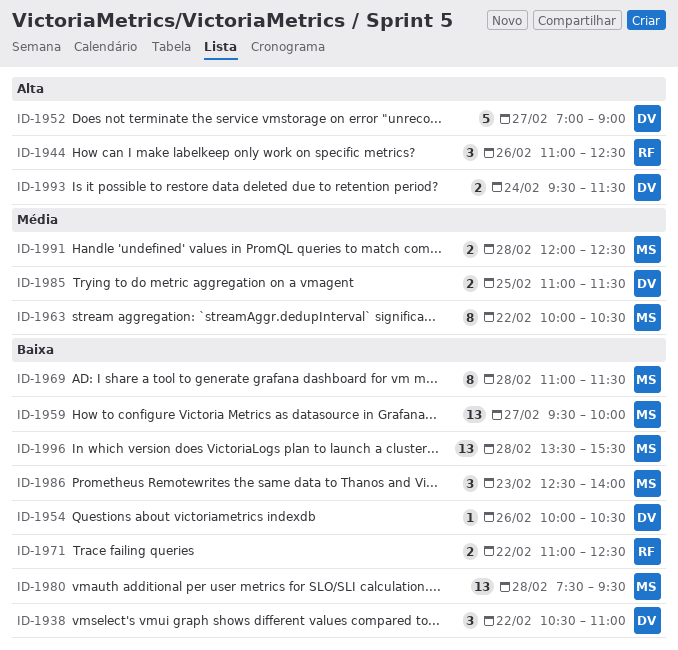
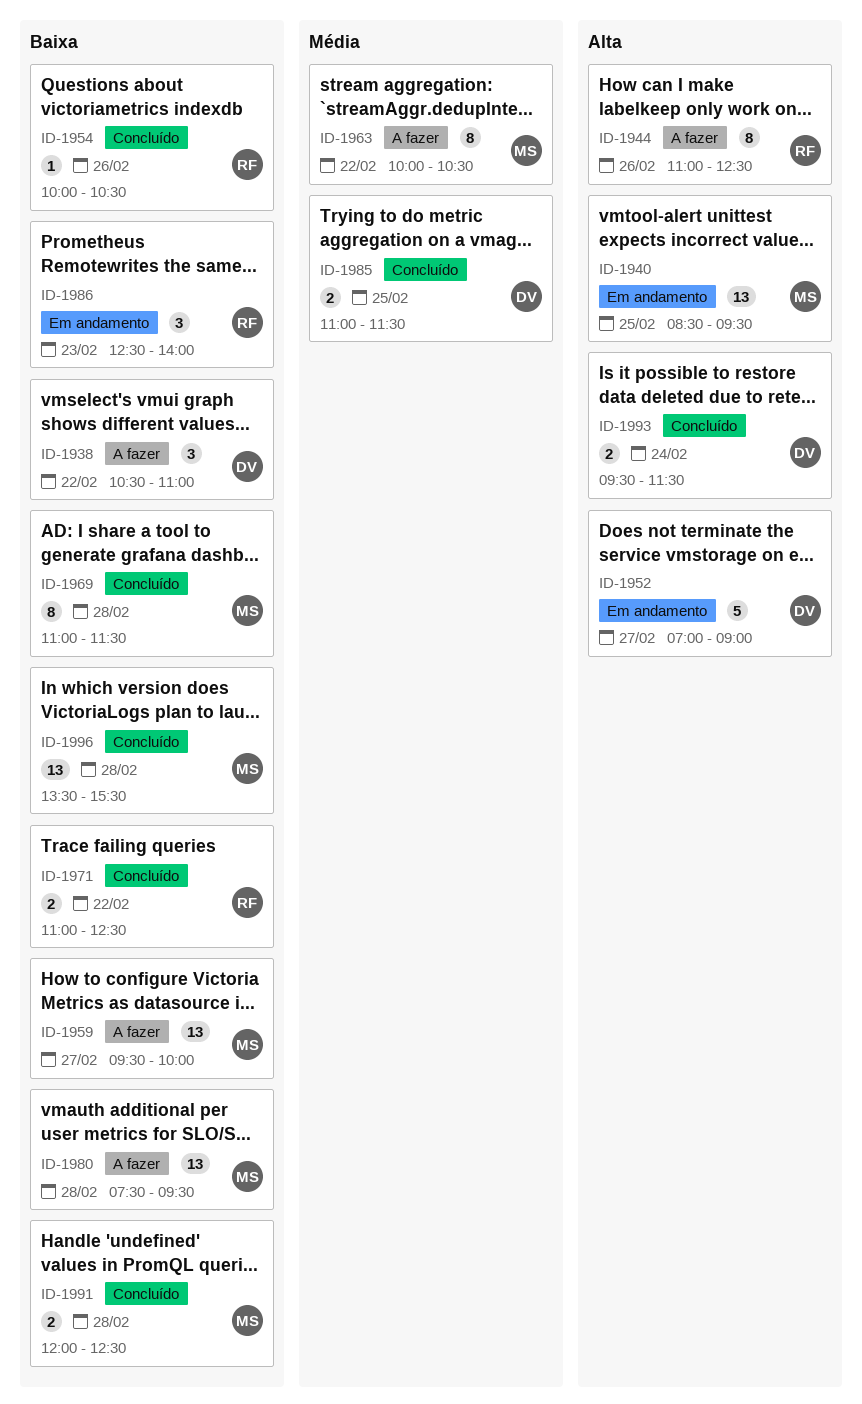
ID-1940: none -> present
ID-1944, estimate: 3 -> 8
ID-1954, owner: DV -> RF
ID-1986, owner: MS -> RF
ID-1991, priority: Média -> Baixa

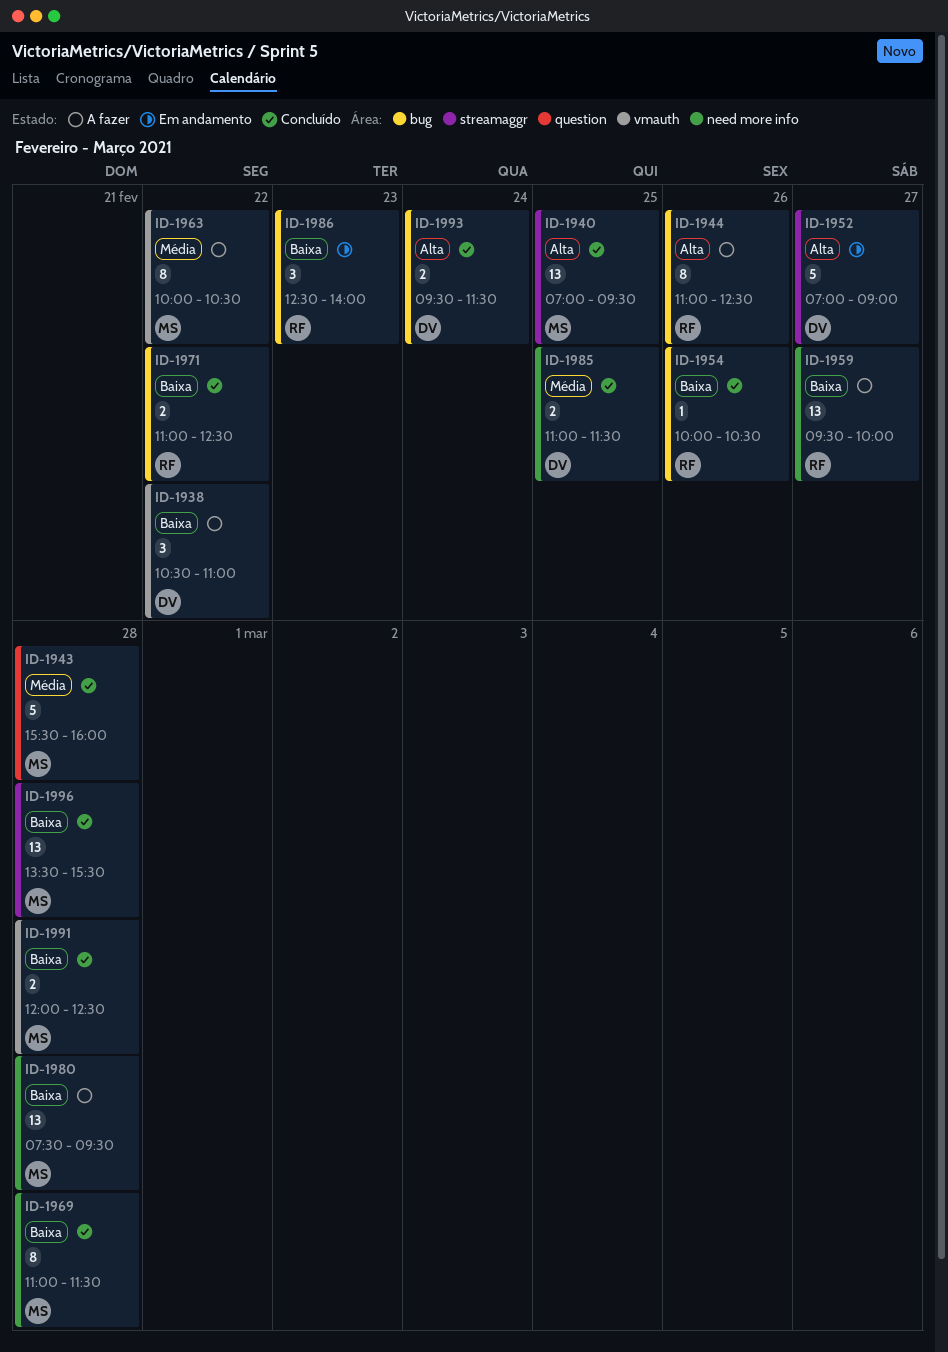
ID-1940, status: Em andamento -> Concluído
ID-1940, begins: 08:30 -> 07:00
ID-1943: none -> present
ID-1959, owner: MS -> RF

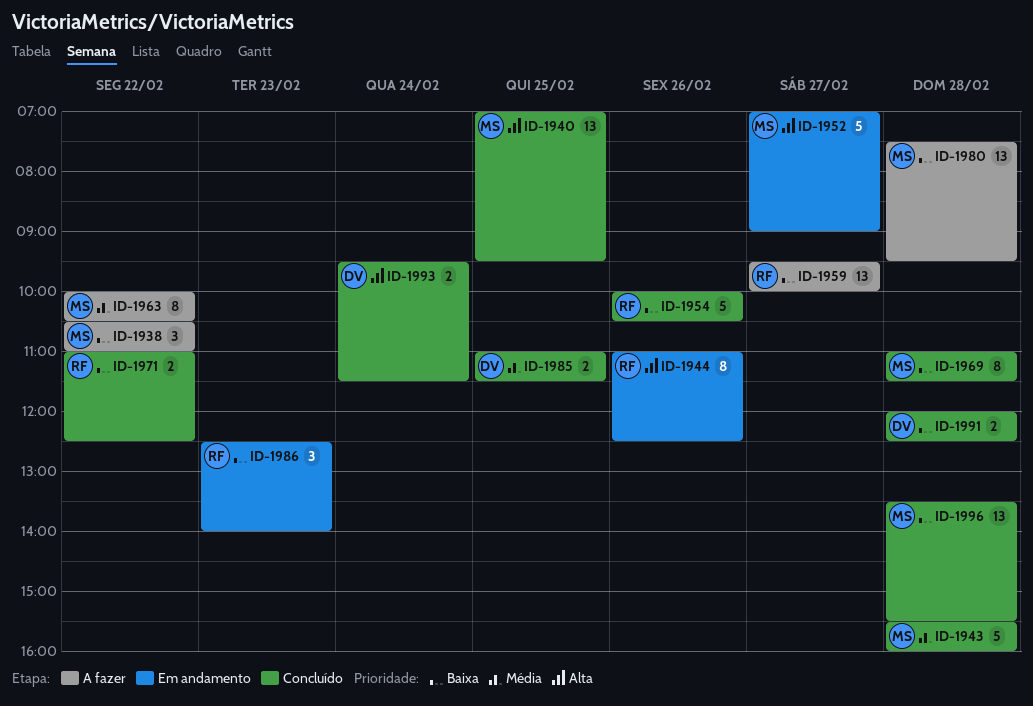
ID-1938, owner: DV -> MS
ID-1944, status: A fazer -> Em andamento
ID-1952, owner: DV -> MS
ID-1954, estimate: 1 -> 5
ID-1991, owner: MS -> DV

